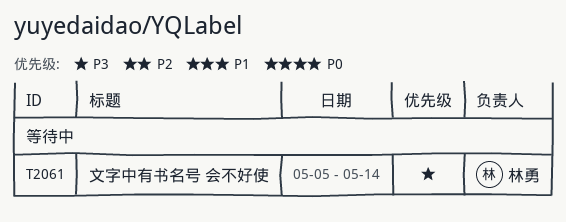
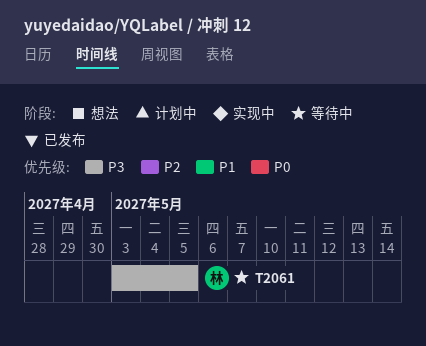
T2061, start: May 5 -> May 3
T2061, due: May 14 -> May 5

